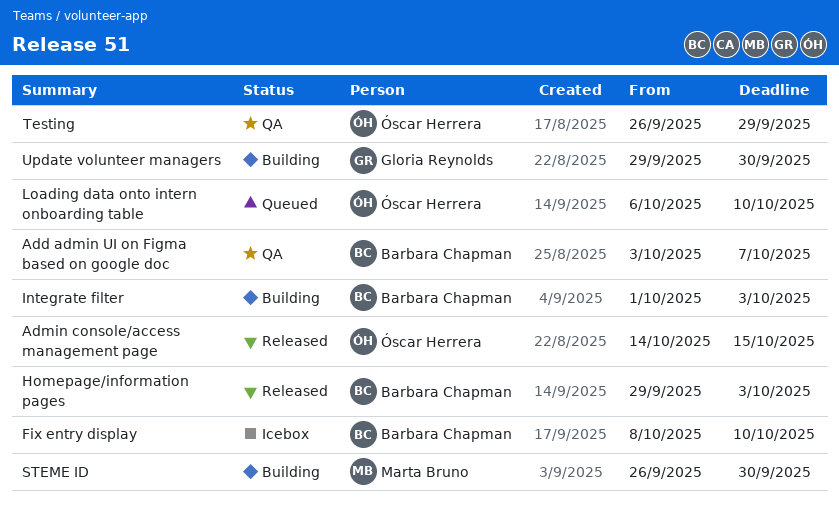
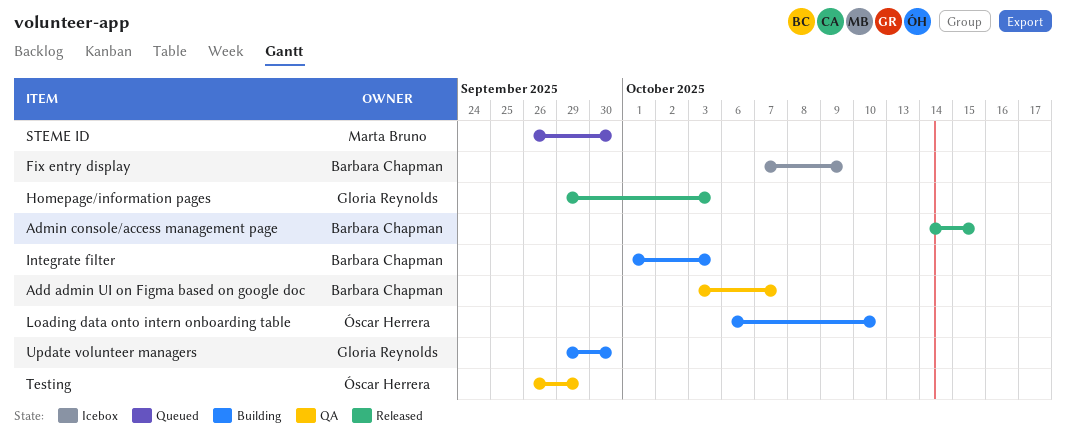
Admin console/access management page, owner: Óscar Herrera -> Barbara Chapman
Fix entry display, start: Oct 8 -> Oct 7
Fix entry display, due: Oct 10 -> Oct 9
Homepage/information pages, owner: Barbara Chapman -> Gloria Reynolds
Loading data onto intern onboarding table, status: Queued -> Building
STEME ID, status: Building -> Queued

